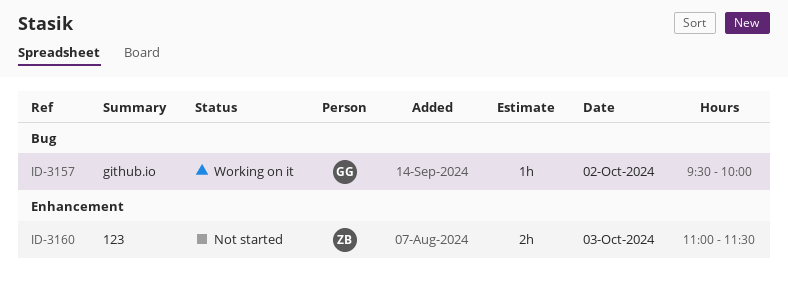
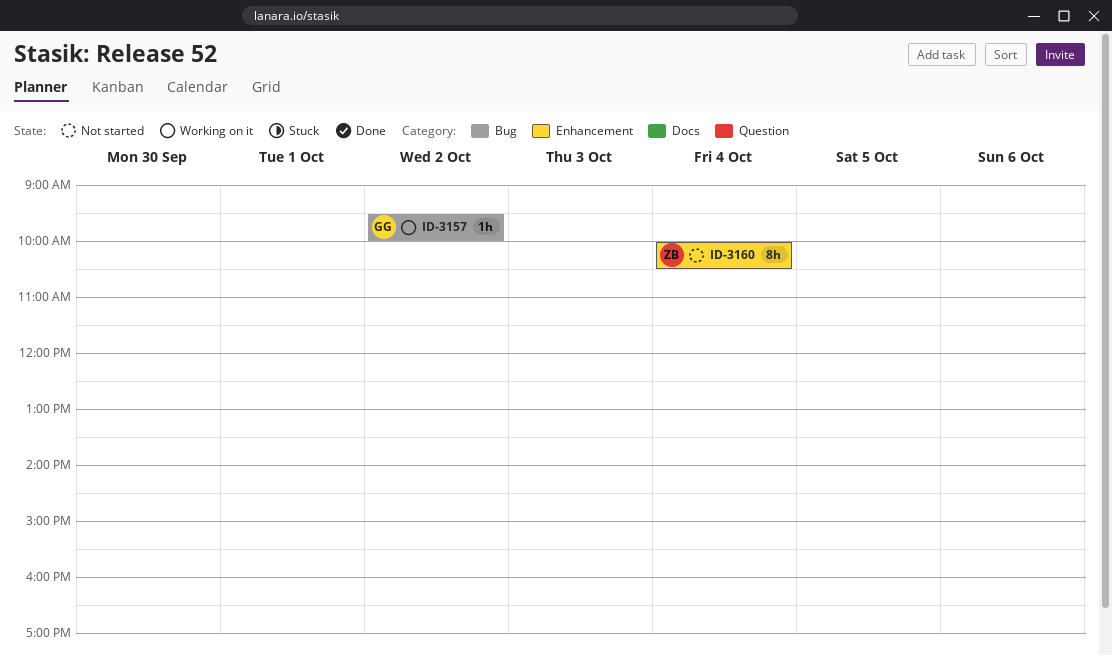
ID-3160, estimate: 2h -> 8h
ID-3160, day: Oct 3 -> Oct 4
ID-3160, begins: 11:00 -> 10:00
ID-3160, ends: 11:30 -> 10:30

